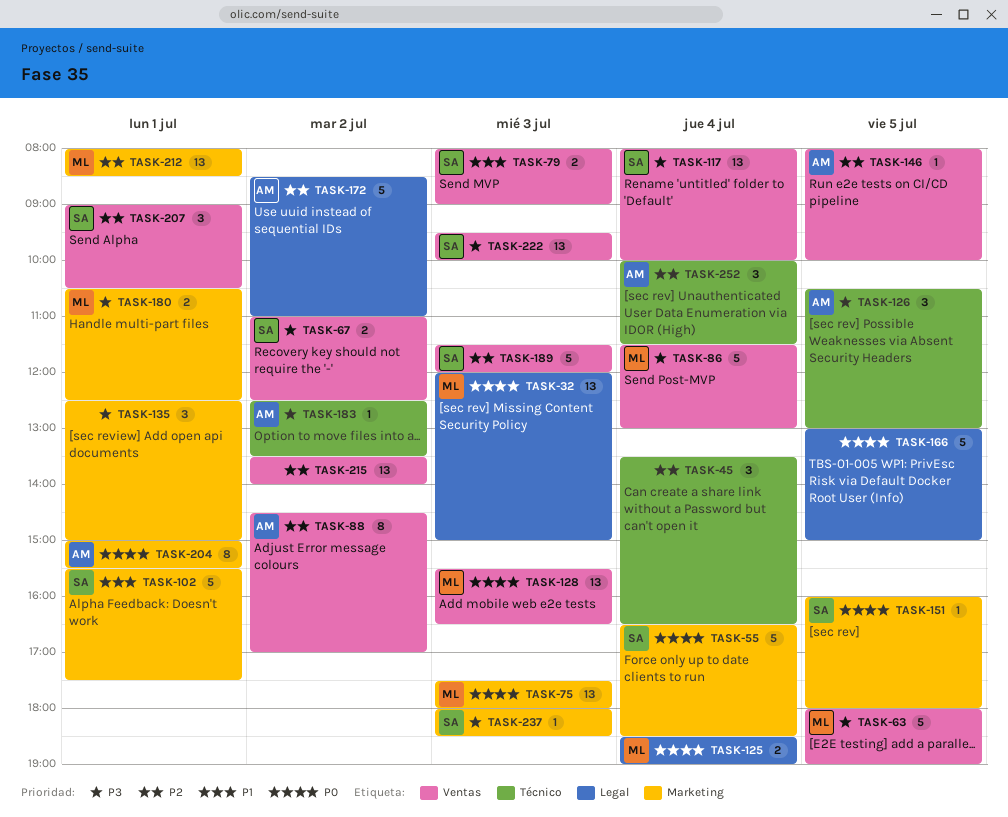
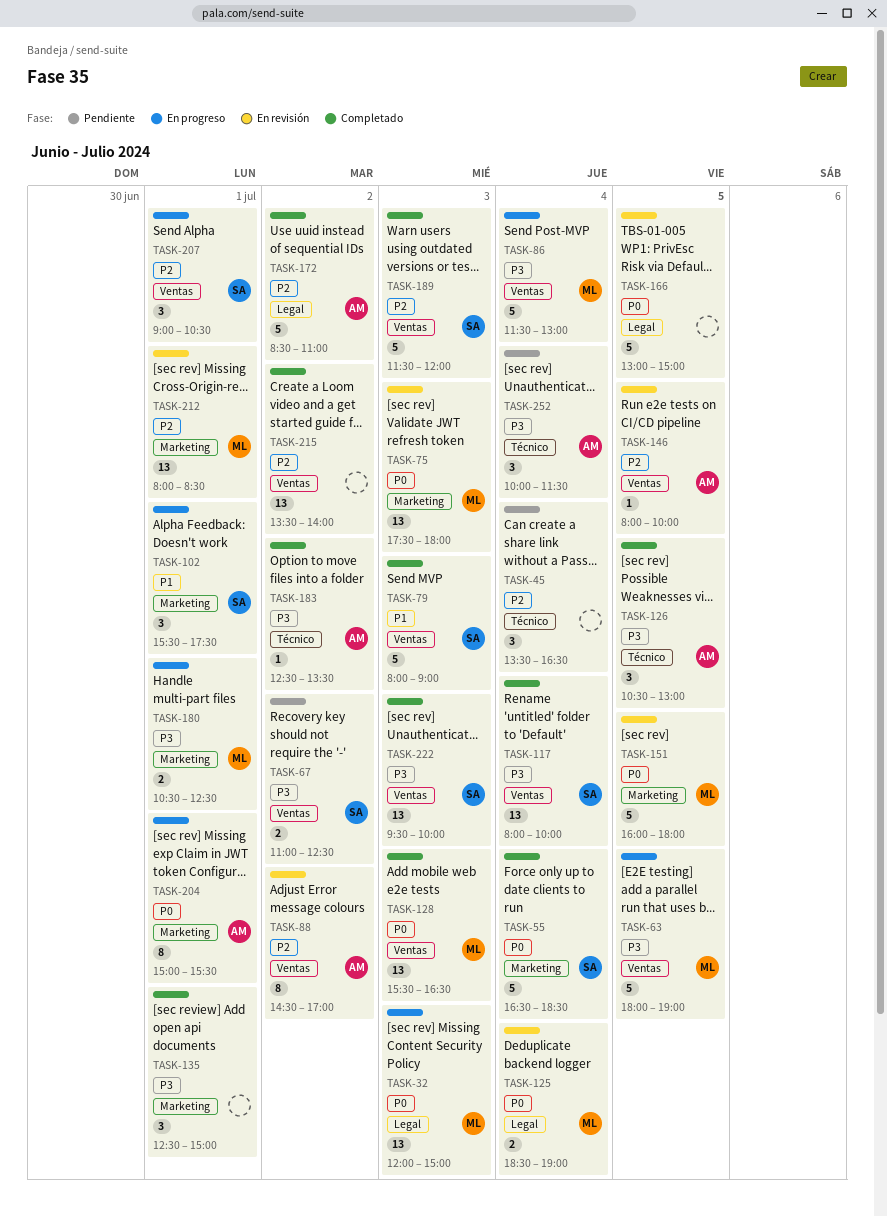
TASK-79, estimate: 2 -> 5
TASK-102, estimate: 5 -> 3
TASK-151, owner: SA -> ML
TASK-151, estimate: 1 -> 5
TASK-237: present -> none
TASK-252, priority: P2 -> P3

